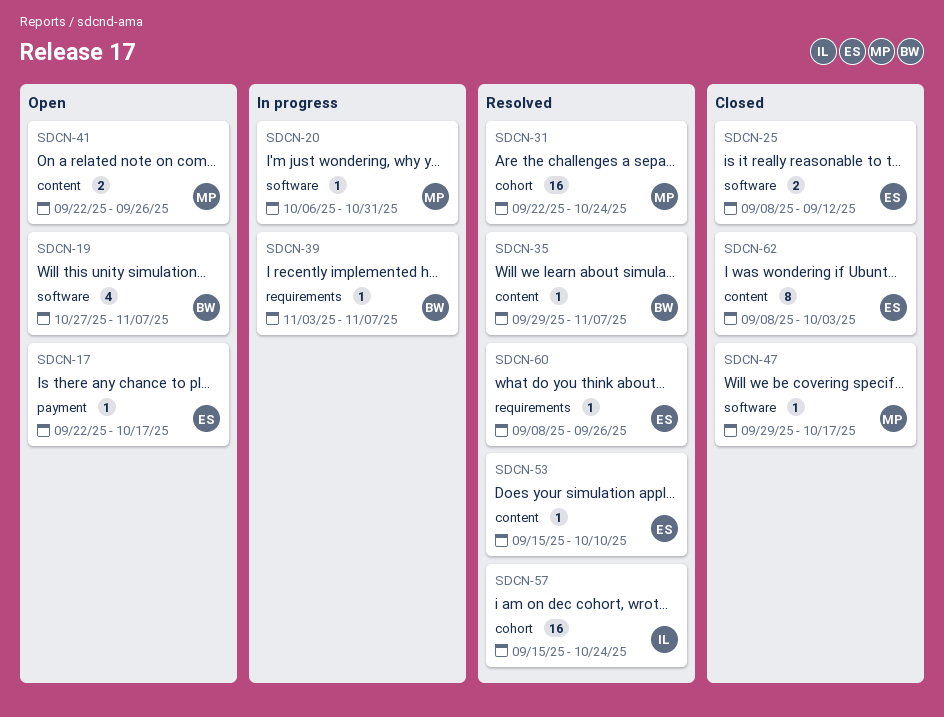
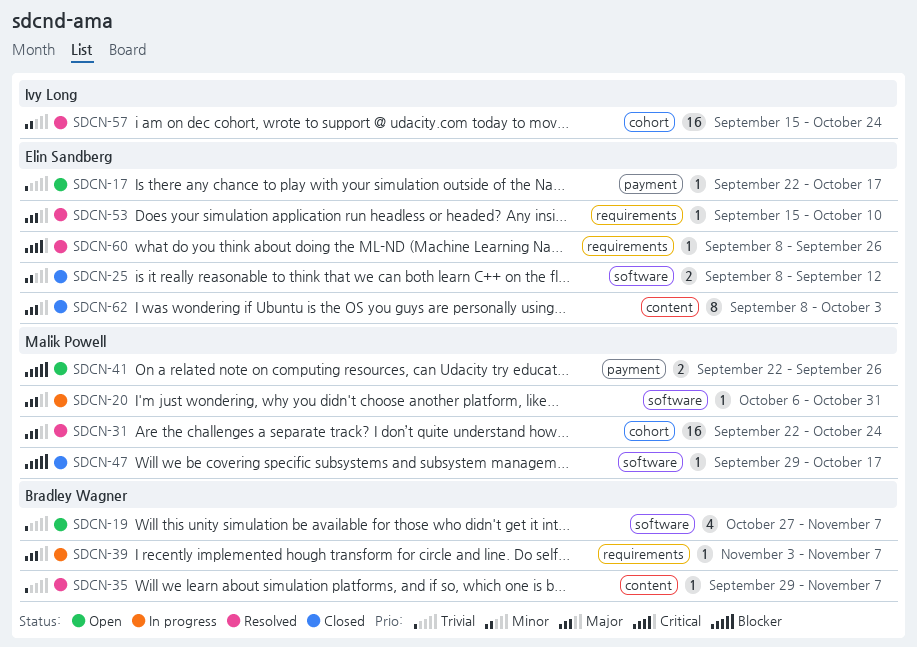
SDCN-41, label: content -> payment
SDCN-53, label: content -> requirements

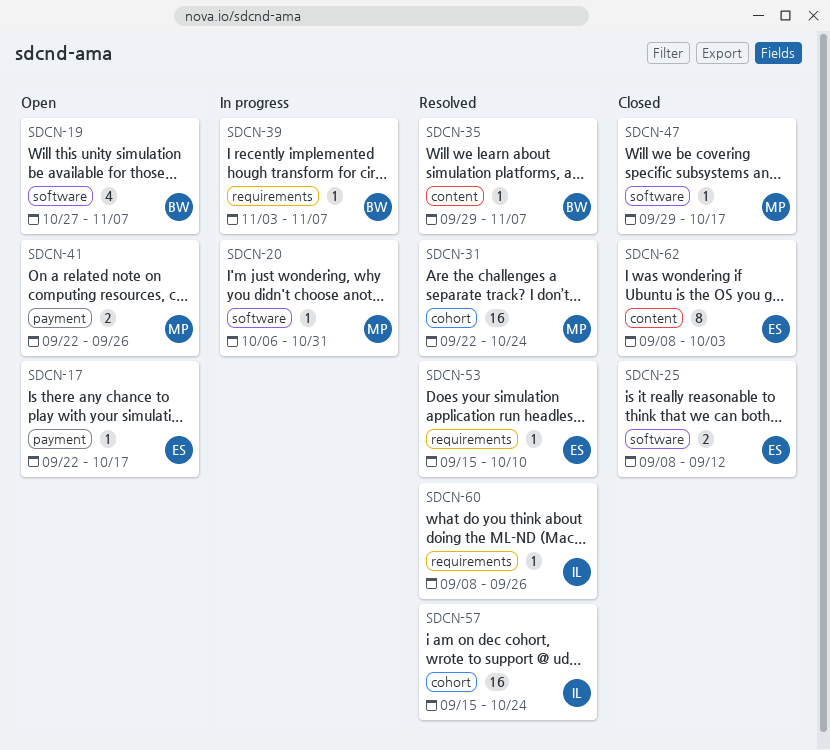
SDCN-60, owner: Elin Sandberg -> Ivy Long

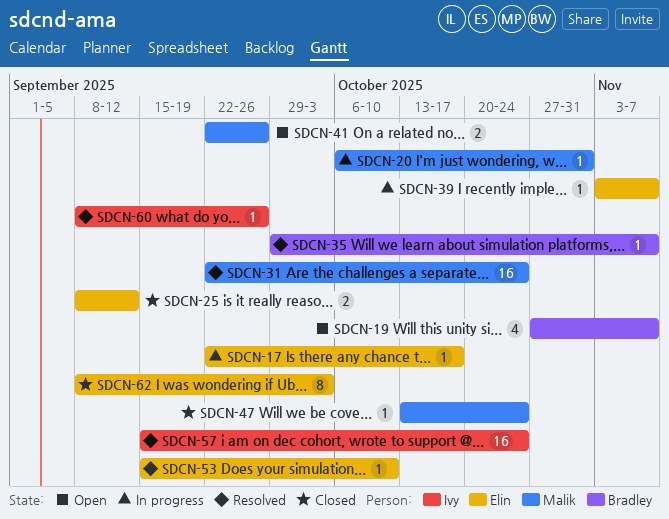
SDCN-17, status: Open -> In progress
SDCN-39, owner: Bradley -> Elin
SDCN-47, start: Sep 29 -> Oct 13
SDCN-47, due: Oct 17 -> Oct 24

